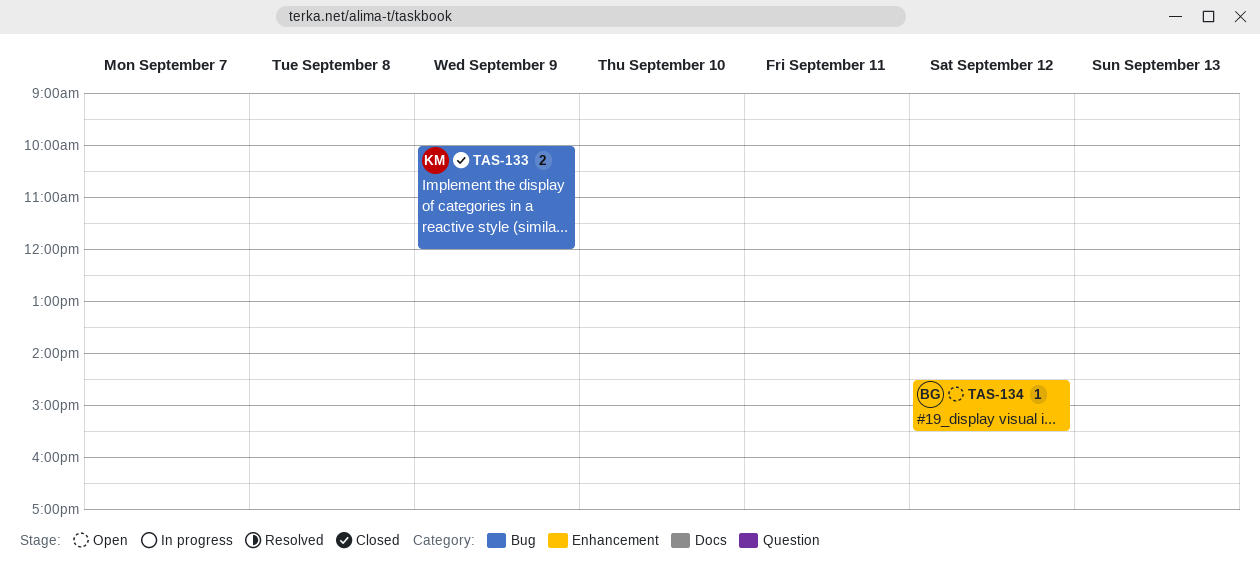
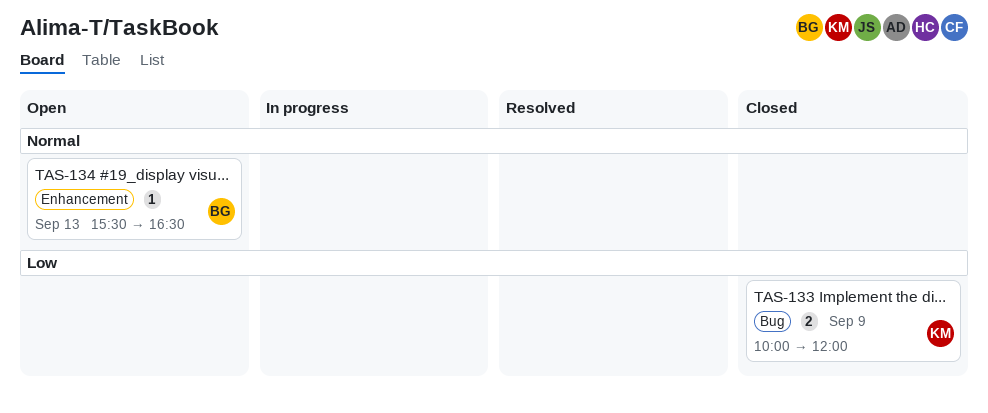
TAS-134, day: Sep 12 -> Sep 13
TAS-134, begins: 14:30 -> 15:30
TAS-134, ends: 15:30 -> 16:30

